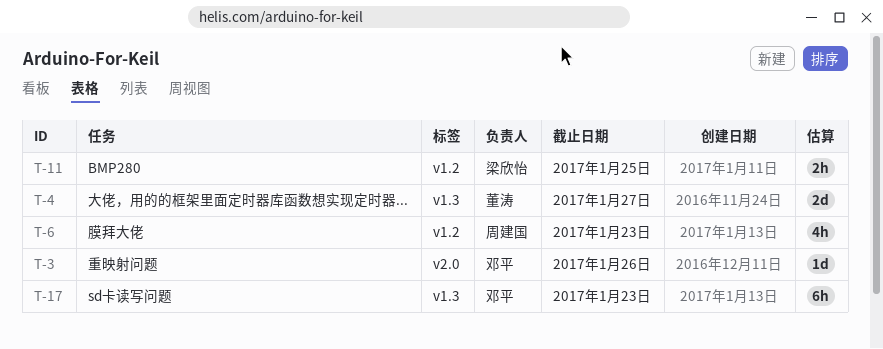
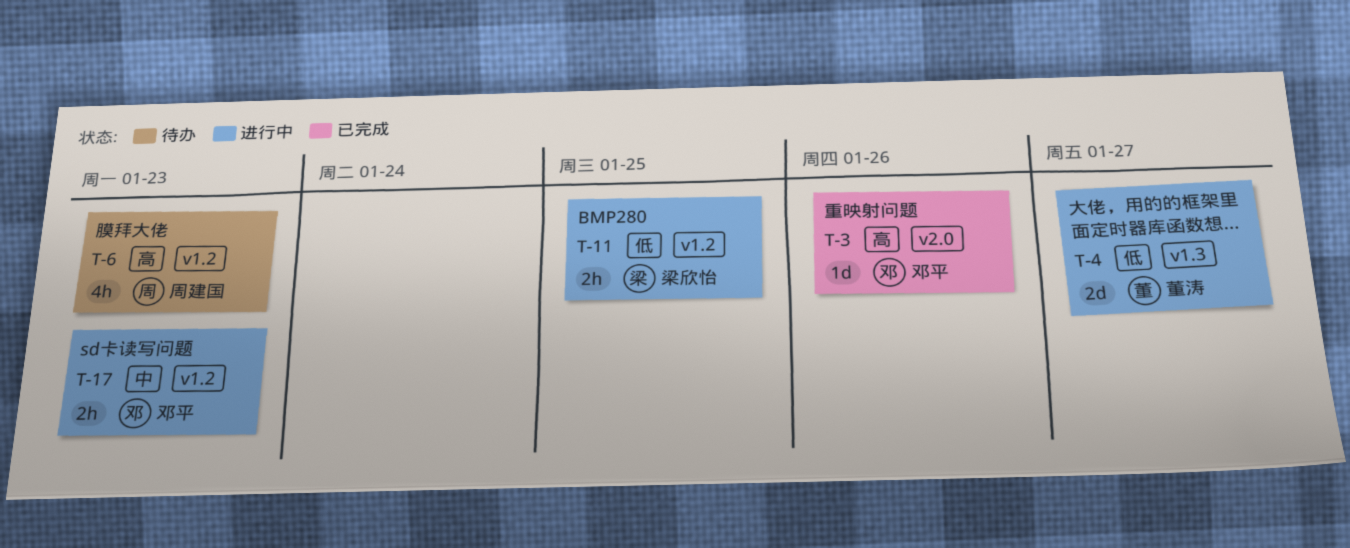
T-17, label: v1.3 -> v1.2
T-17, estimate: 6h -> 2h

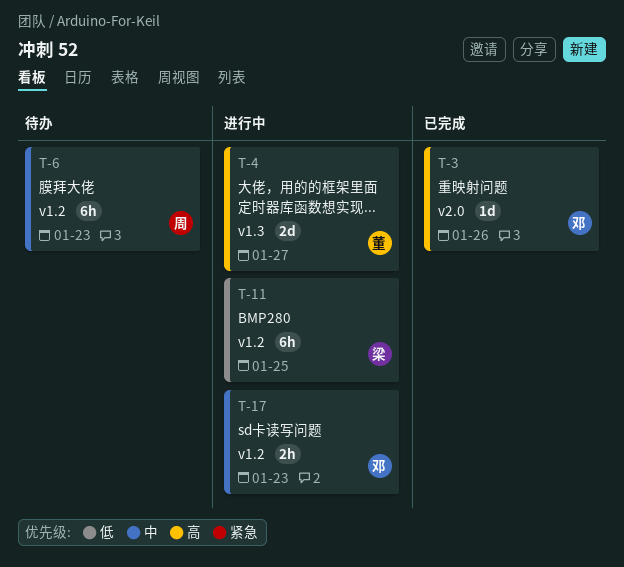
T-4, priority: 低 -> 高
T-6, priority: 高 -> 中
T-6, estimate: 4h -> 6h
T-11, estimate: 2h -> 6h

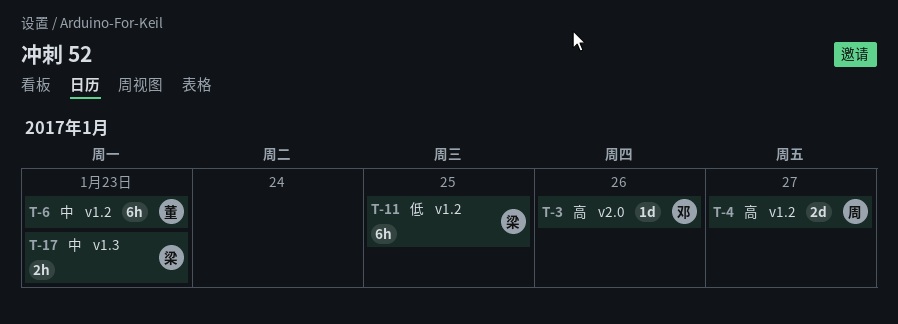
T-4, owner: 董 -> 周
T-4, label: v1.3 -> v1.2
T-6, owner: 周 -> 董
T-17, owner: 邓 -> 梁
T-17, label: v1.2 -> v1.3

